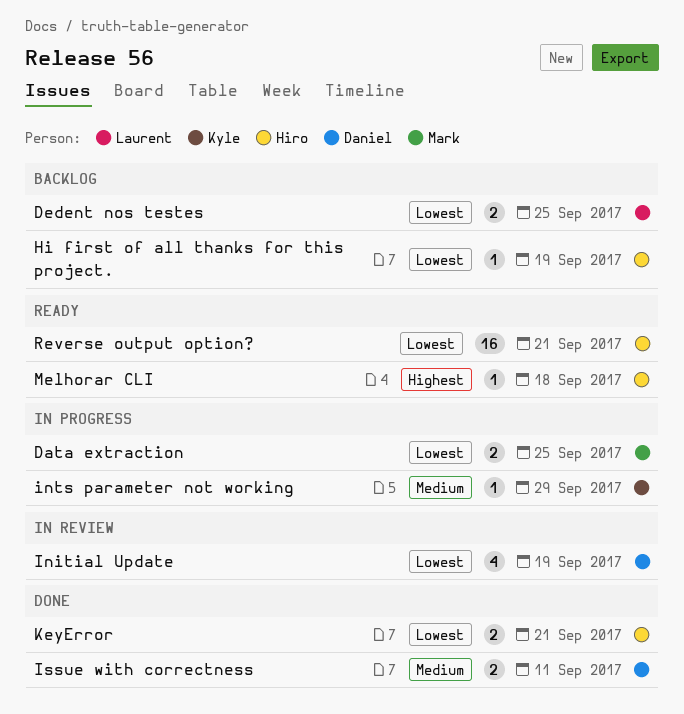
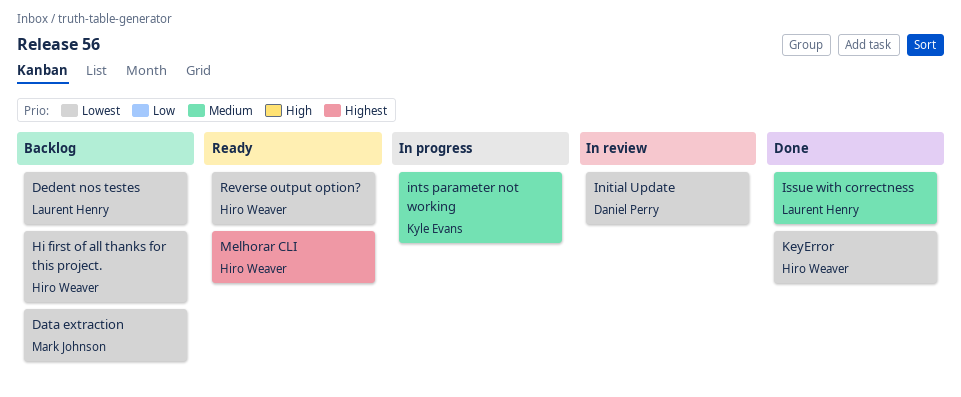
Data extraction, status: In progress -> Backlog
Issue with correctness, owner: Daniel Perry -> Laurent Henry

